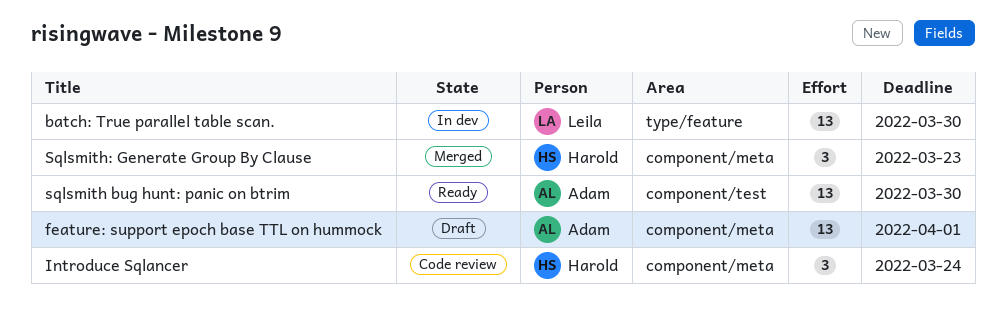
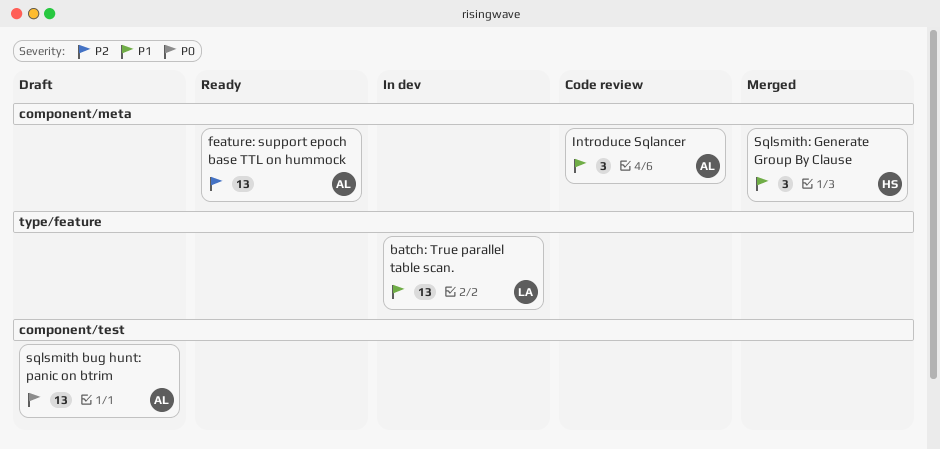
feature: support epoch base TTL on hummock, status: Draft -> Ready
Introduce Sqlancer, owner: Harold -> Adam
sqlsmith bug hunt: panic on btrim, status: Ready -> Draft

